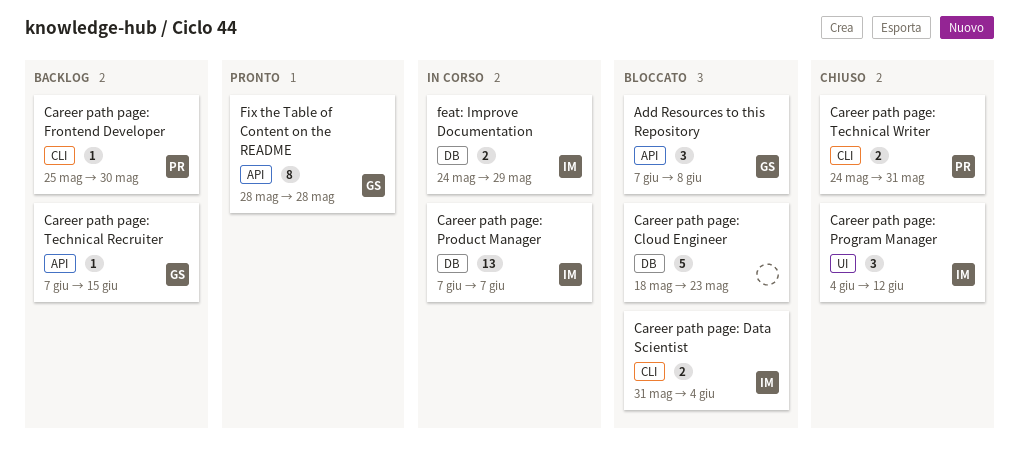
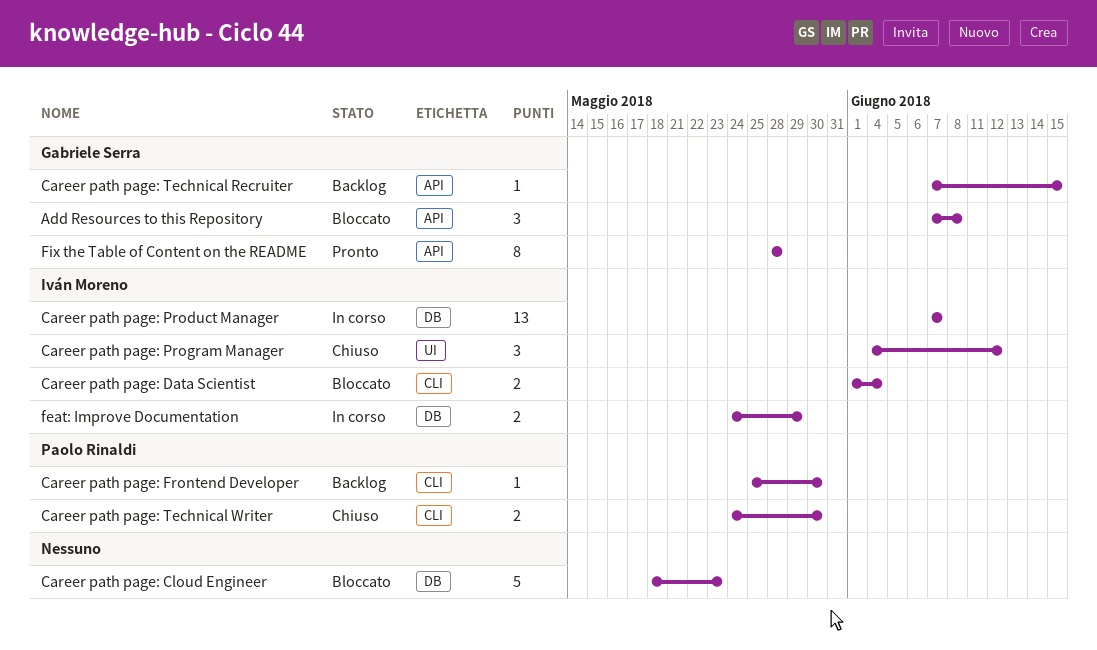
Career path page: Data Scientist, start: May 31 -> Jun 1
Career path page: Technical Writer, due: May 31 -> May 30

